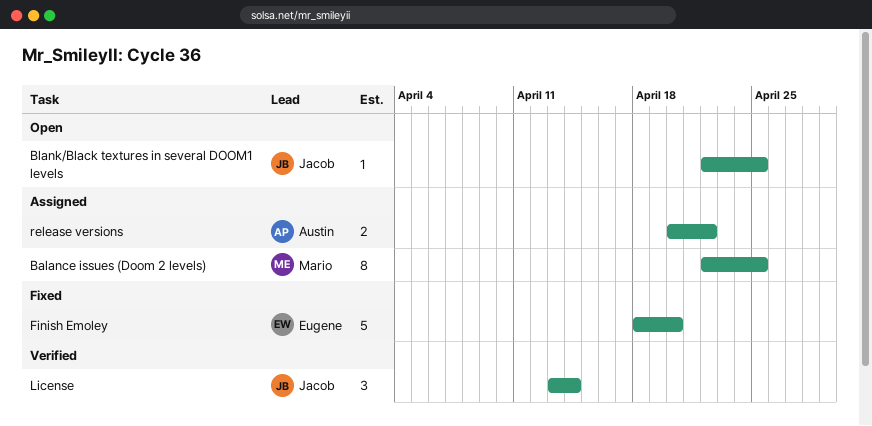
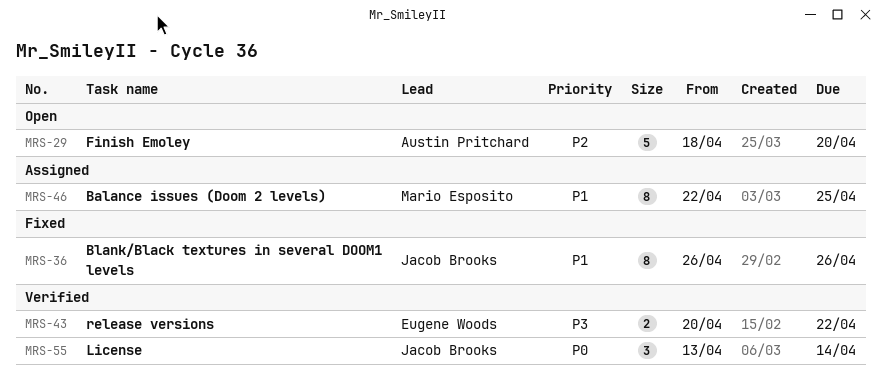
Blank/Black textures in several DOOM1 levels, status: Open -> Fixed
Blank/Black textures in several DOOM1 levels, estimate: 1 -> 8
Blank/Black textures in several DOOM1 levels, start: Apr 22 -> Apr 26
Blank/Black textures in several DOOM1 levels, due: Apr 25 -> Apr 26
Finish Emoley, status: Fixed -> Open
Finish Emoley, owner: Eugene Woods -> Austin Pritchard
release versions, status: Assigned -> Verified
release versions, owner: Austin Pritchard -> Eugene Woods

